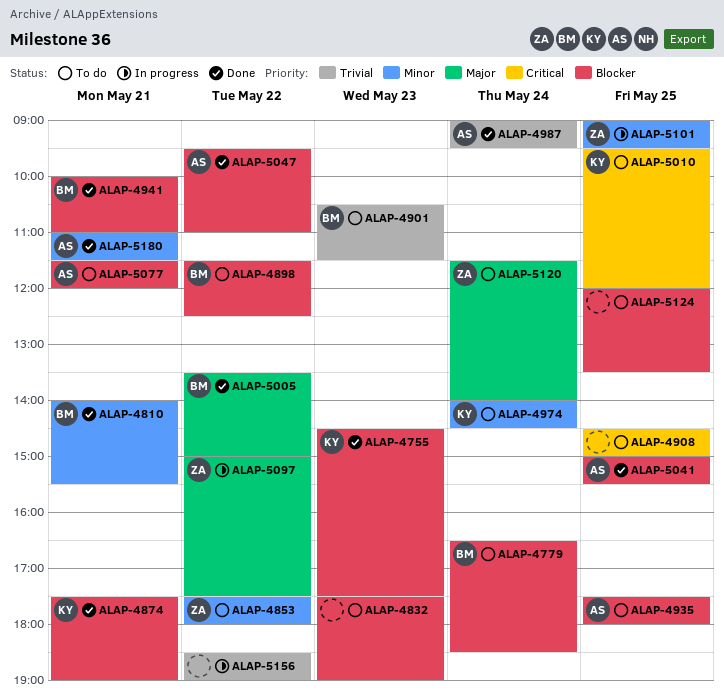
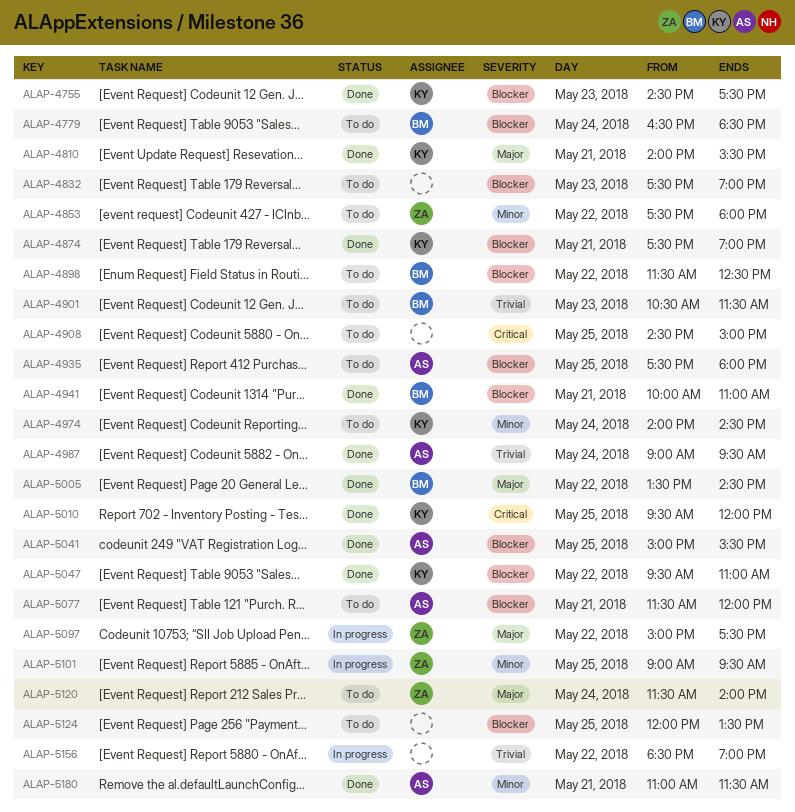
ALAP-4810, owner: BM -> KY
ALAP-4810, priority: Minor -> Major
ALAP-5005, ends: 15:00 -> 14:30
ALAP-5010, status: To do -> Done
ALAP-5047, owner: AS -> KY

